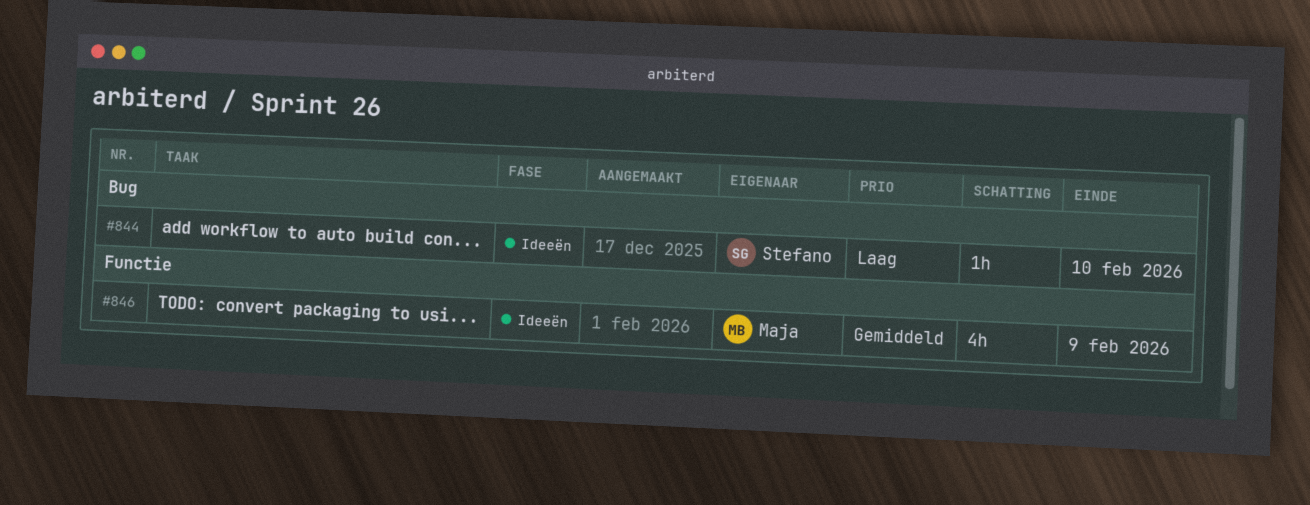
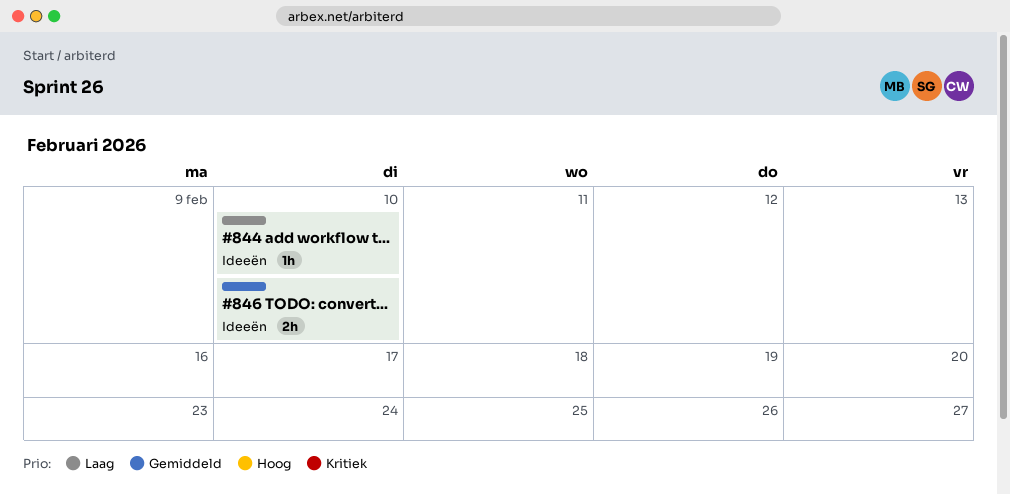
#846, estimate: 4h -> 2h
#846, due: Feb 9 -> Feb 10

